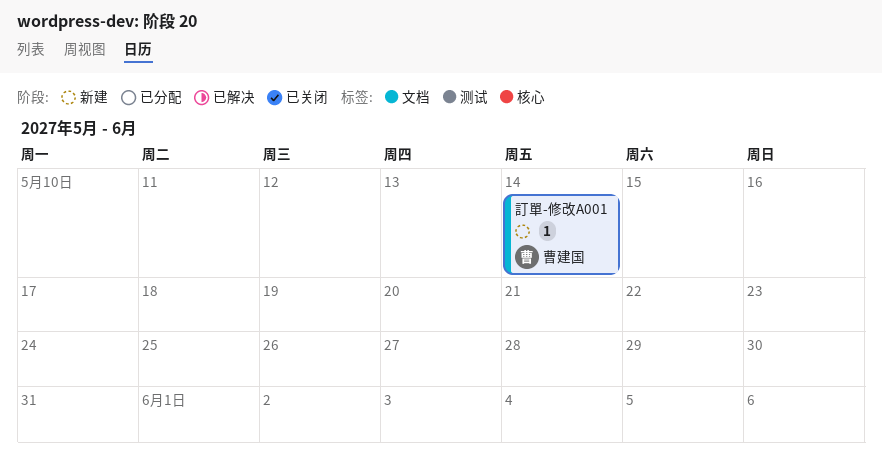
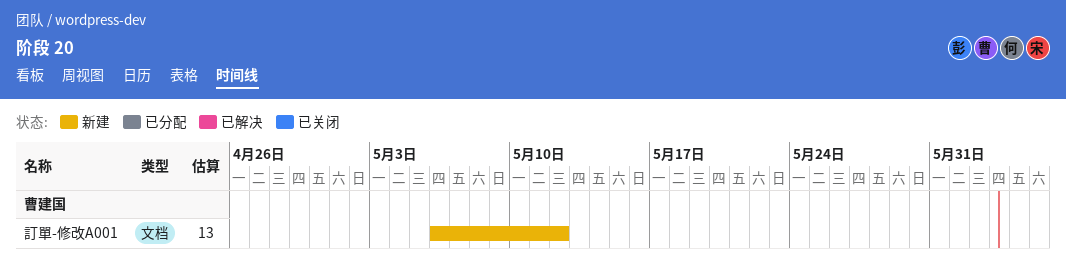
訂單-修改A001, estimate: 1 -> 13
訂單-修改A001, due: May 14 -> May 12

